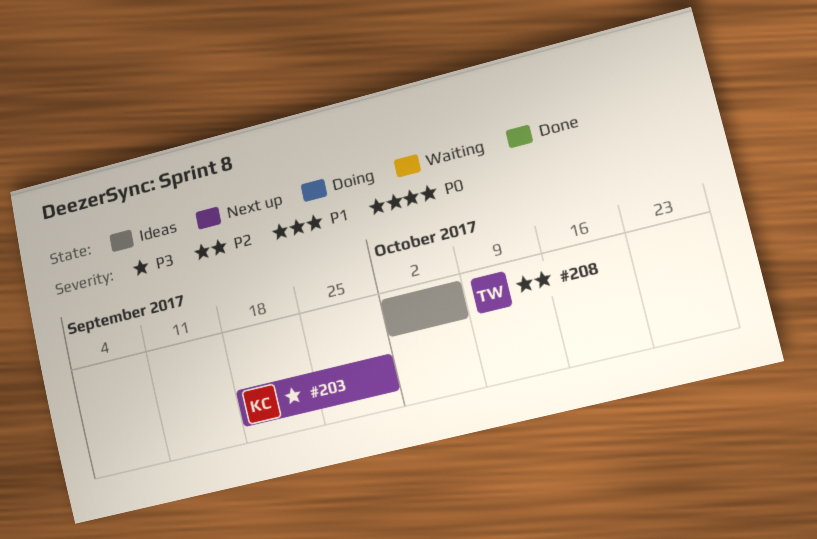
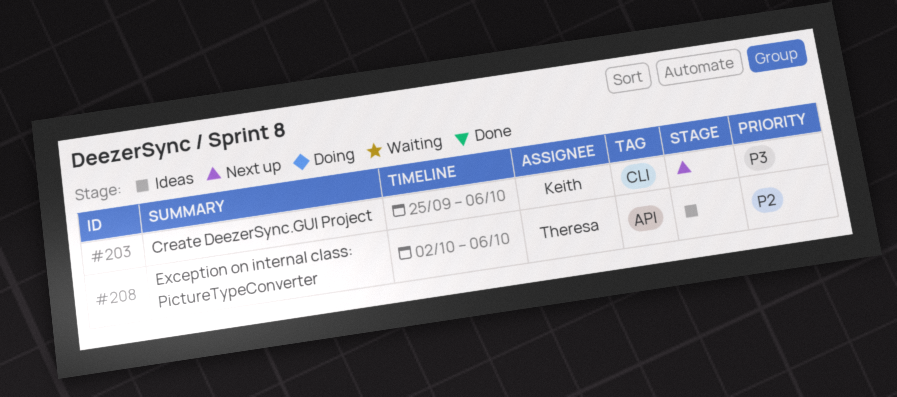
#203, start: Sep 18 -> Sep 25
#203, due: Sep 29 -> Oct 6

